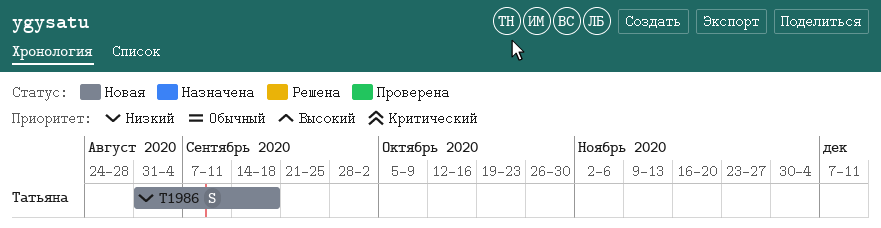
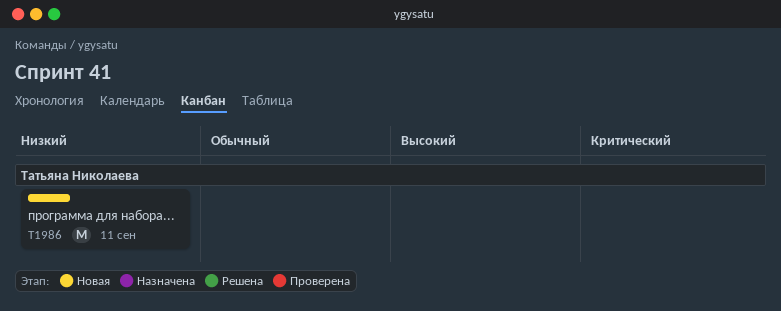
T1986, estimate: S -> M
T1986, due: Sep 18 -> Sep 11

